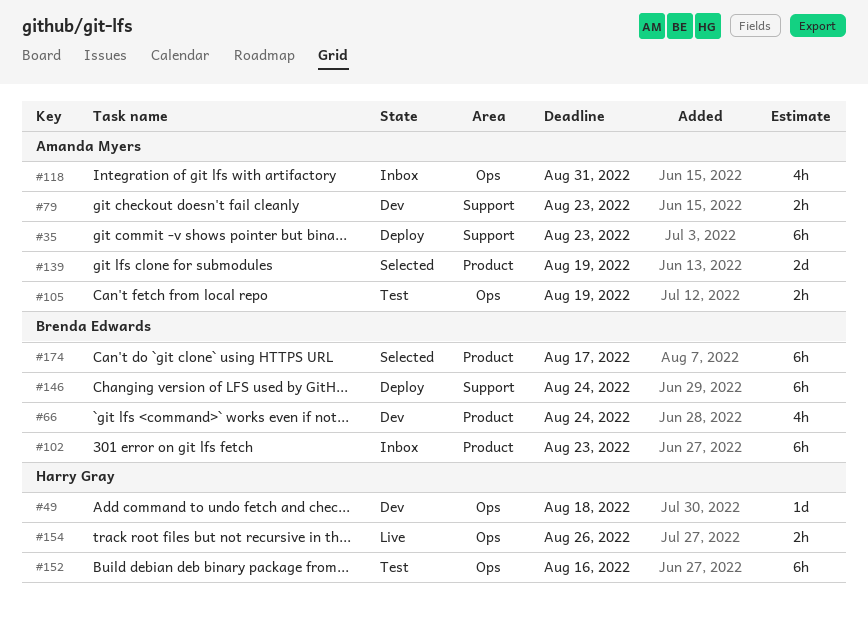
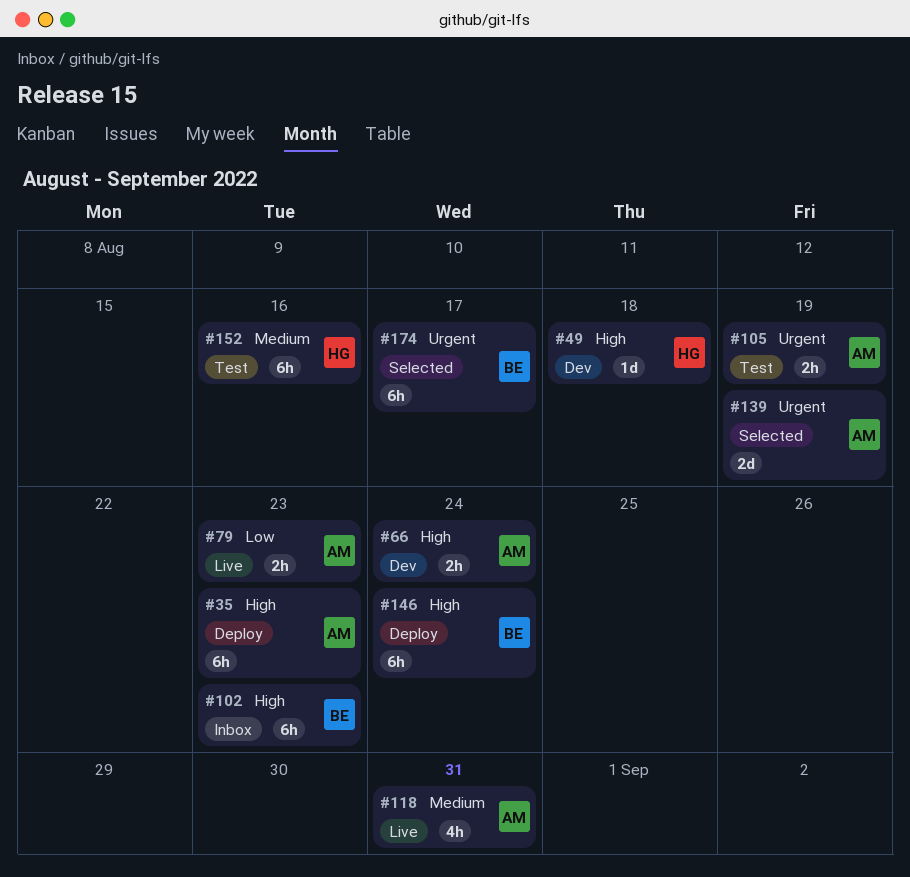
#66, owner: Brenda Edwards -> Amanda Myers
#66, estimate: 4h -> 2h
#79, status: Dev -> Live
#118, status: Inbox -> Live
#154: present -> none

